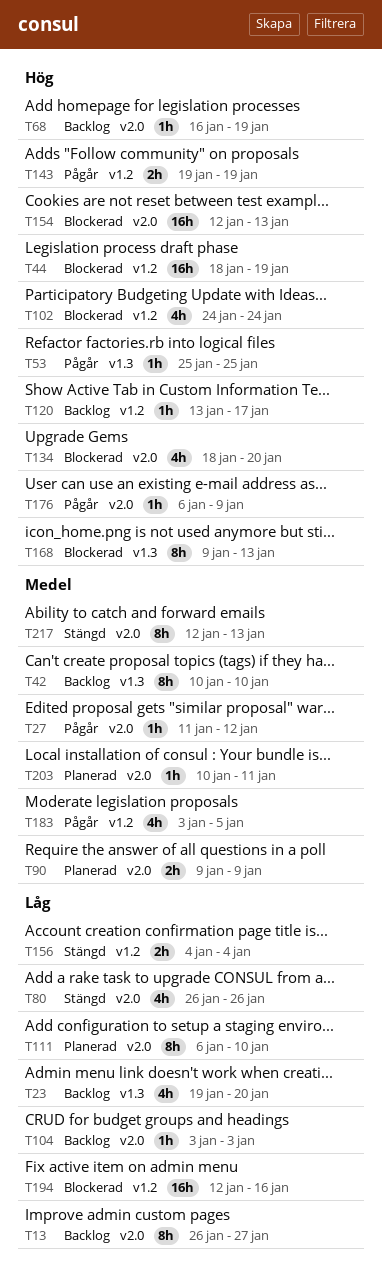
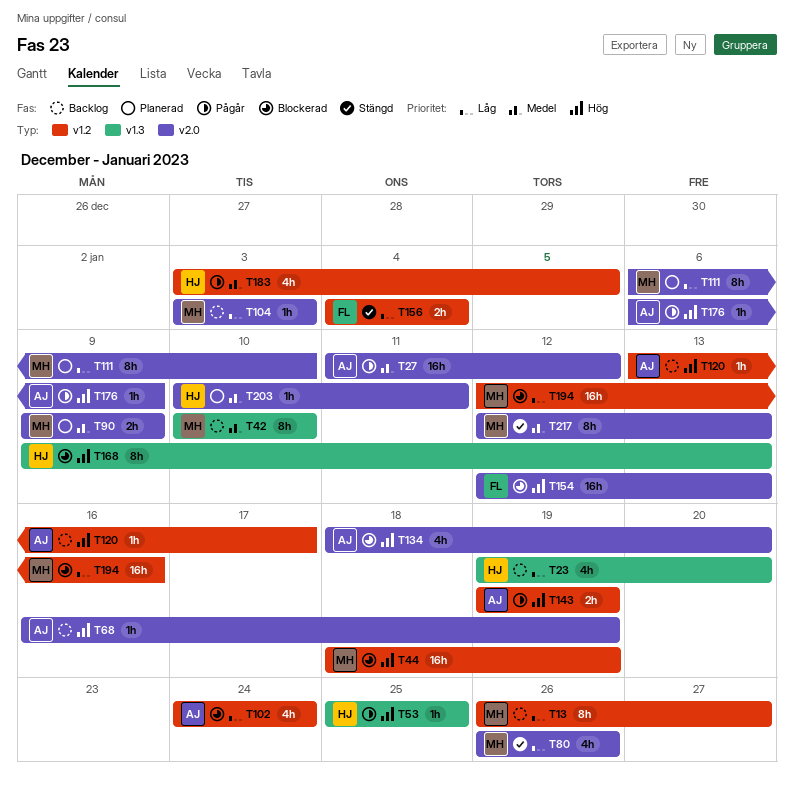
T13, label: v2.0 -> v1.2
T27, estimate: 1h -> 16h
T102, priority: Hög -> Låg

